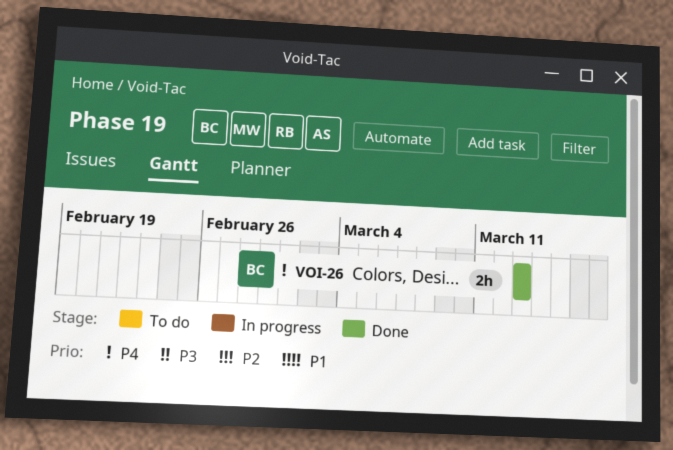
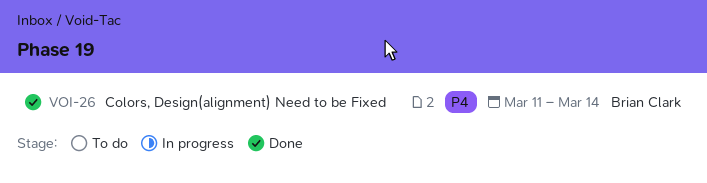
VOI-26, start: Mar 13 -> Mar 11
VOI-26, due: Mar 13 -> Mar 14

